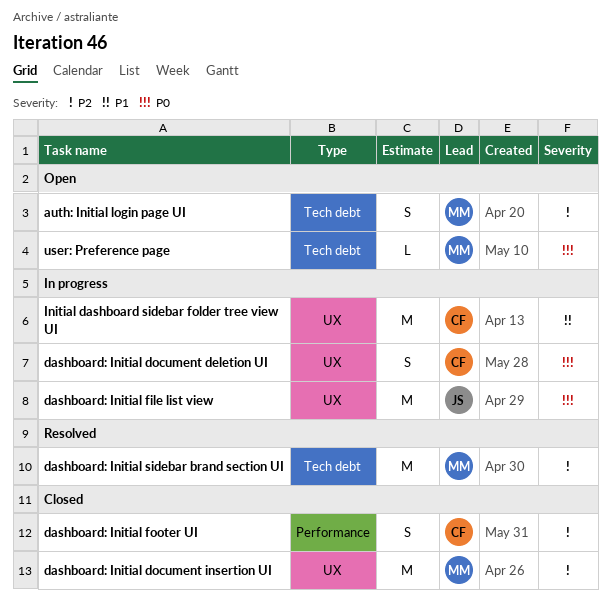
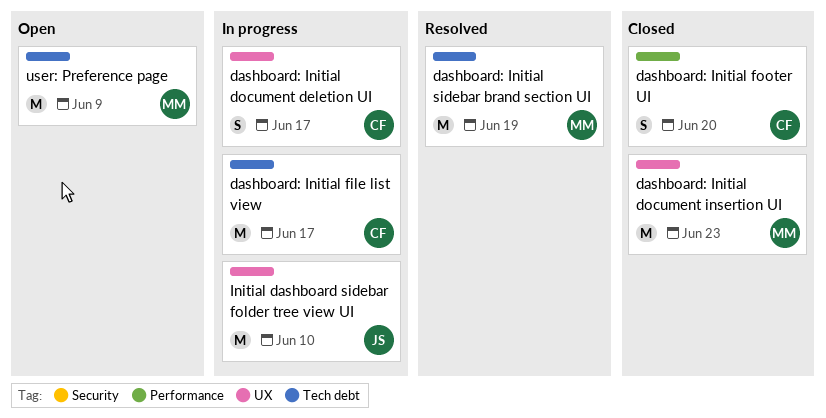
auth: Initial login page UI: present -> none
dashboard: Initial file list view, owner: JS -> CF
dashboard: Initial file list view, label: UX -> Tech debt
Initial dashboard sidebar folder tree view UI, owner: CF -> JS
user: Preference page, estimate: L -> M

